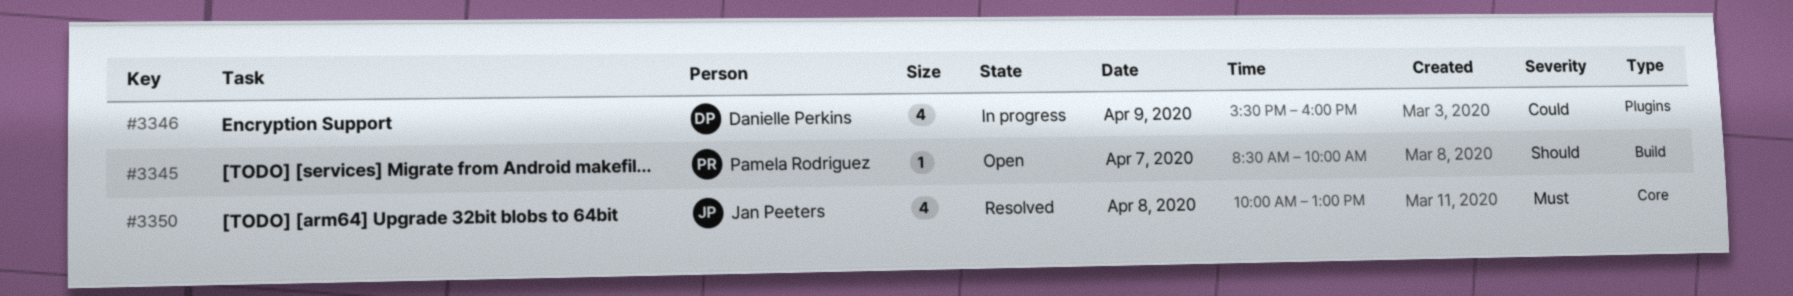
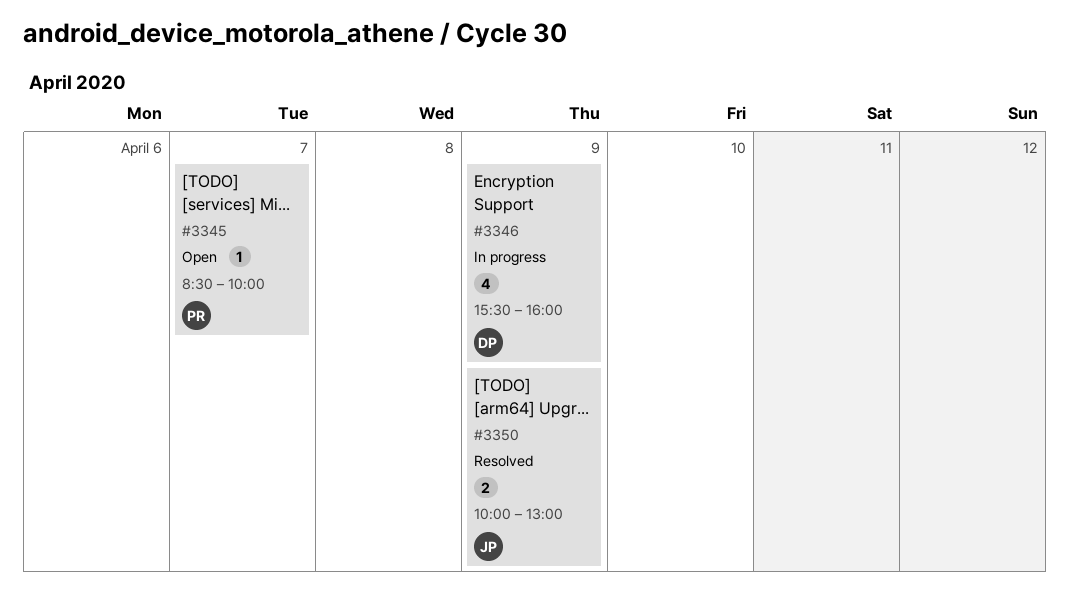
#3350, estimate: 4 -> 2
#3350, day: Apr 8 -> Apr 9

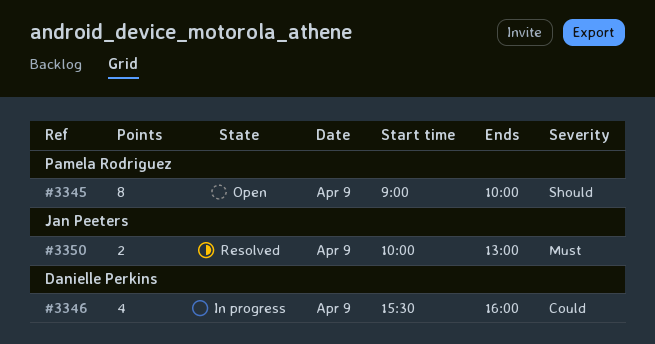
#3345, estimate: 1 -> 8
#3345, day: Apr 7 -> Apr 9
#3345, begins: 08:30 -> 09:00

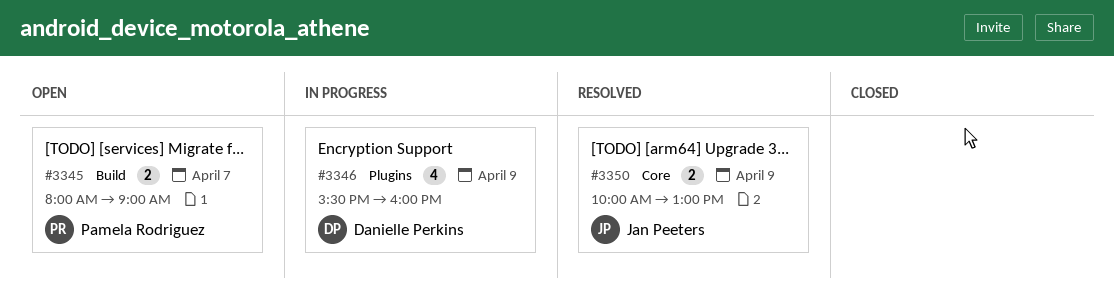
#3345, estimate: 8 -> 2
#3345, day: Apr 9 -> Apr 7
#3345, begins: 09:00 -> 08:00
#3345, ends: 10:00 -> 09:00

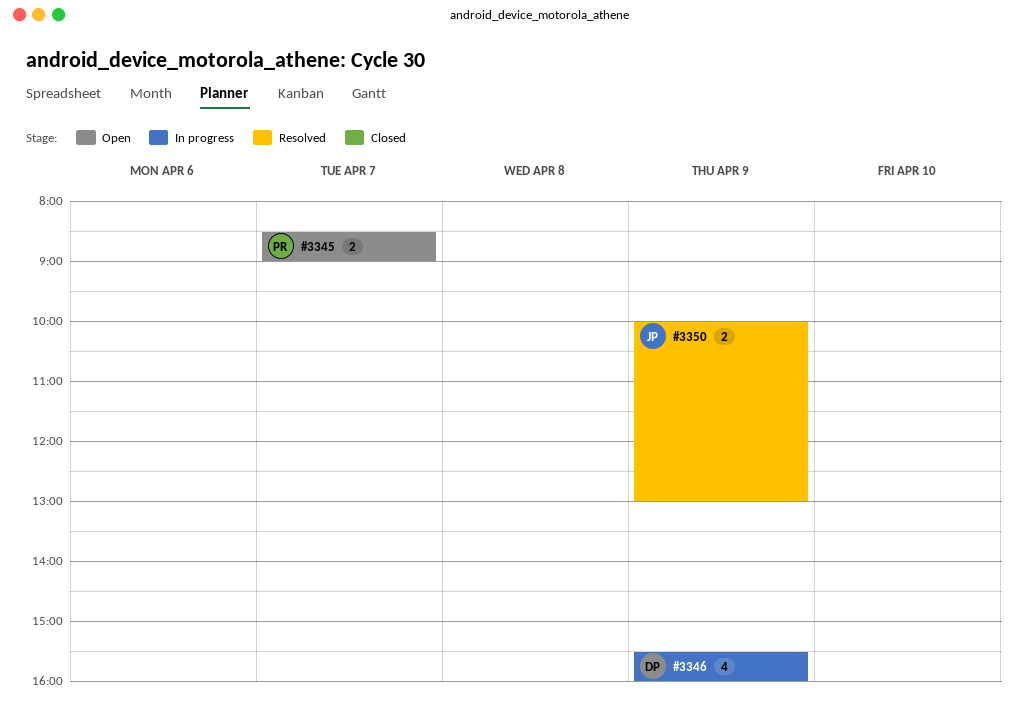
#3345, begins: 08:00 -> 08:30

